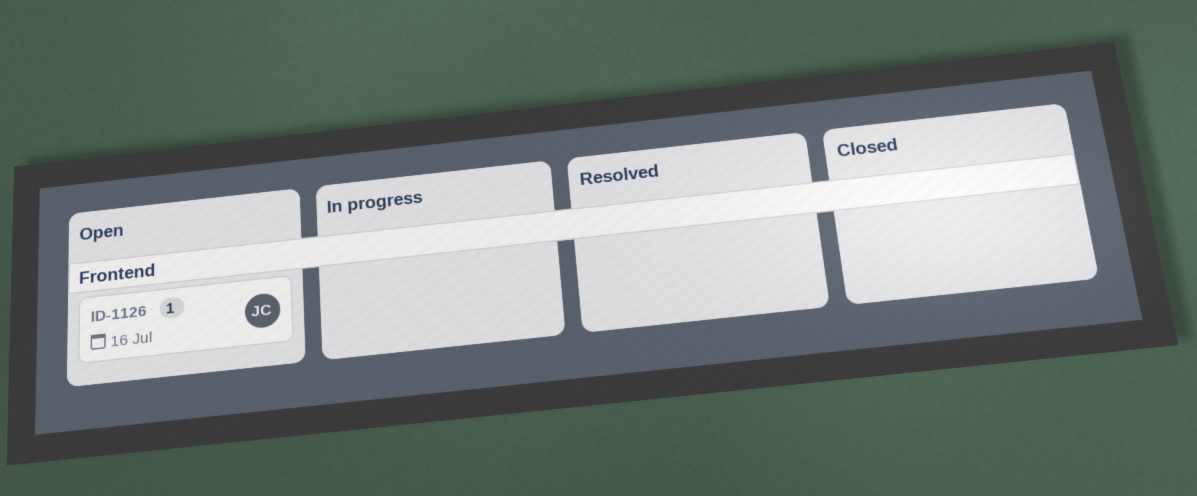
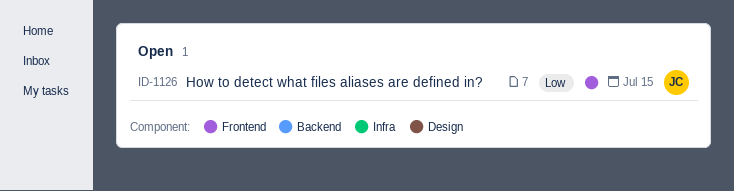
ID-1126, due: Jul 16 -> Jul 15

